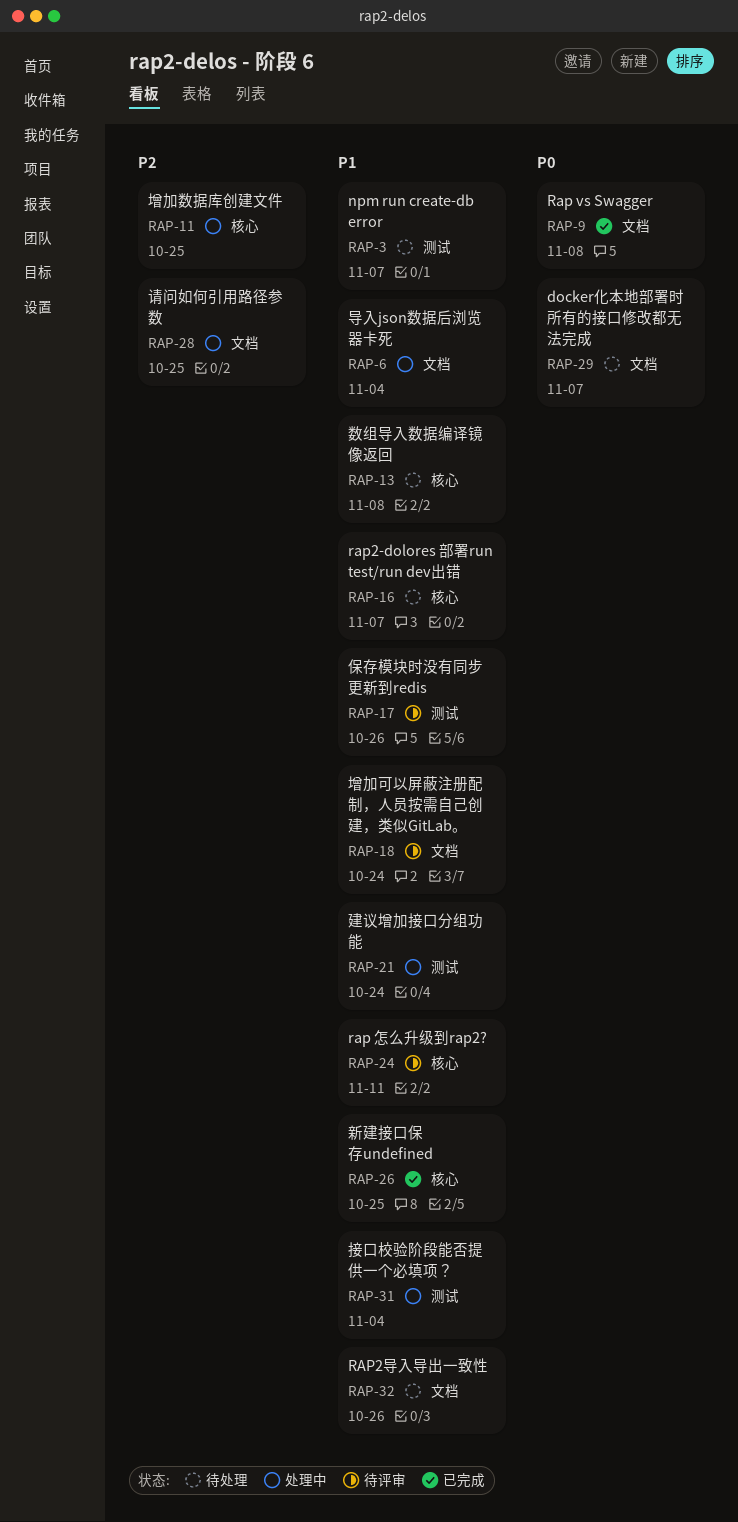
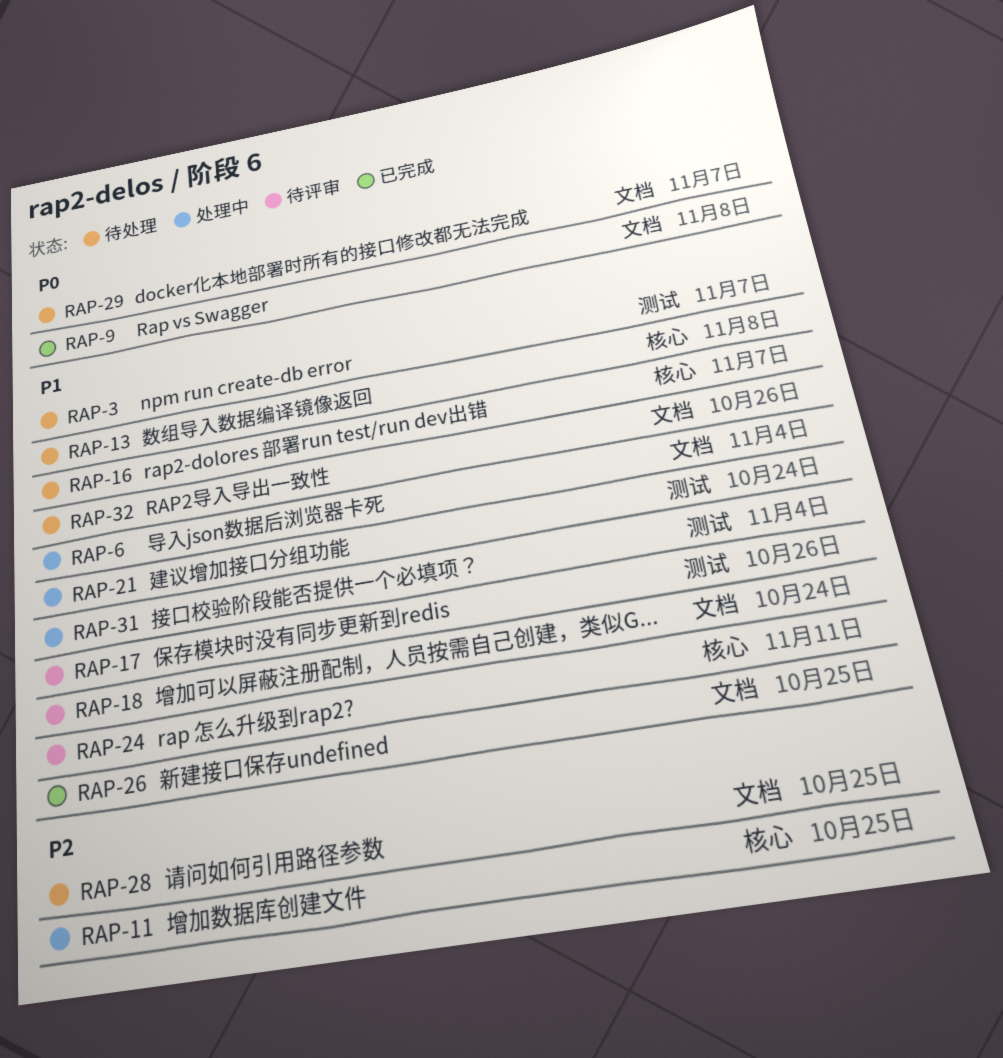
RAP-26, label: 核心 -> 文档
RAP-28, status: 处理中 -> 待处理

